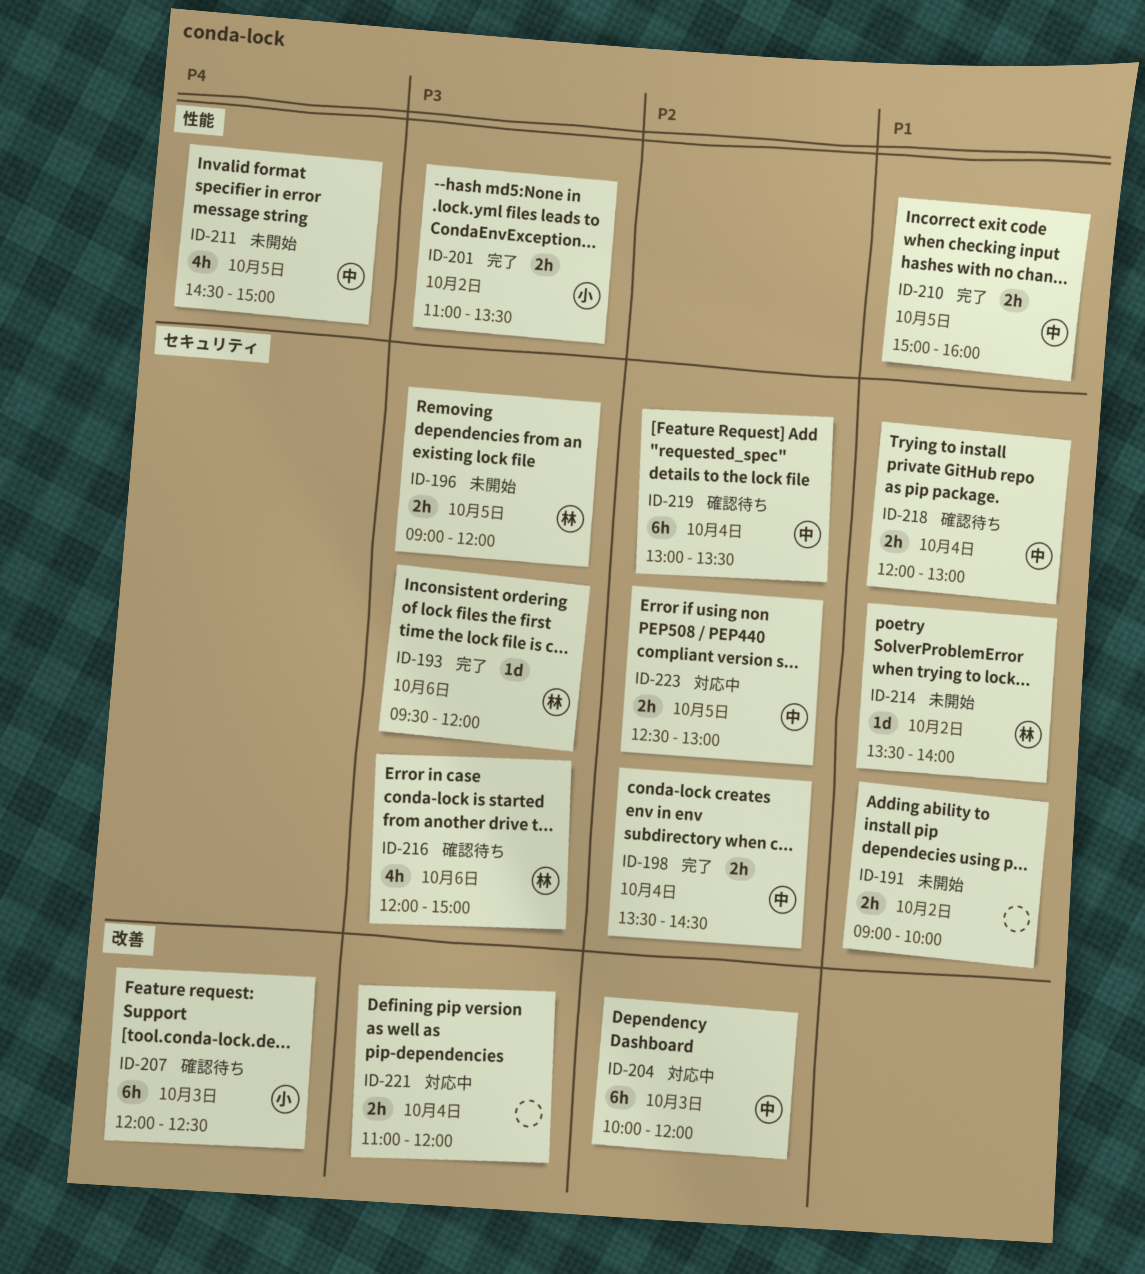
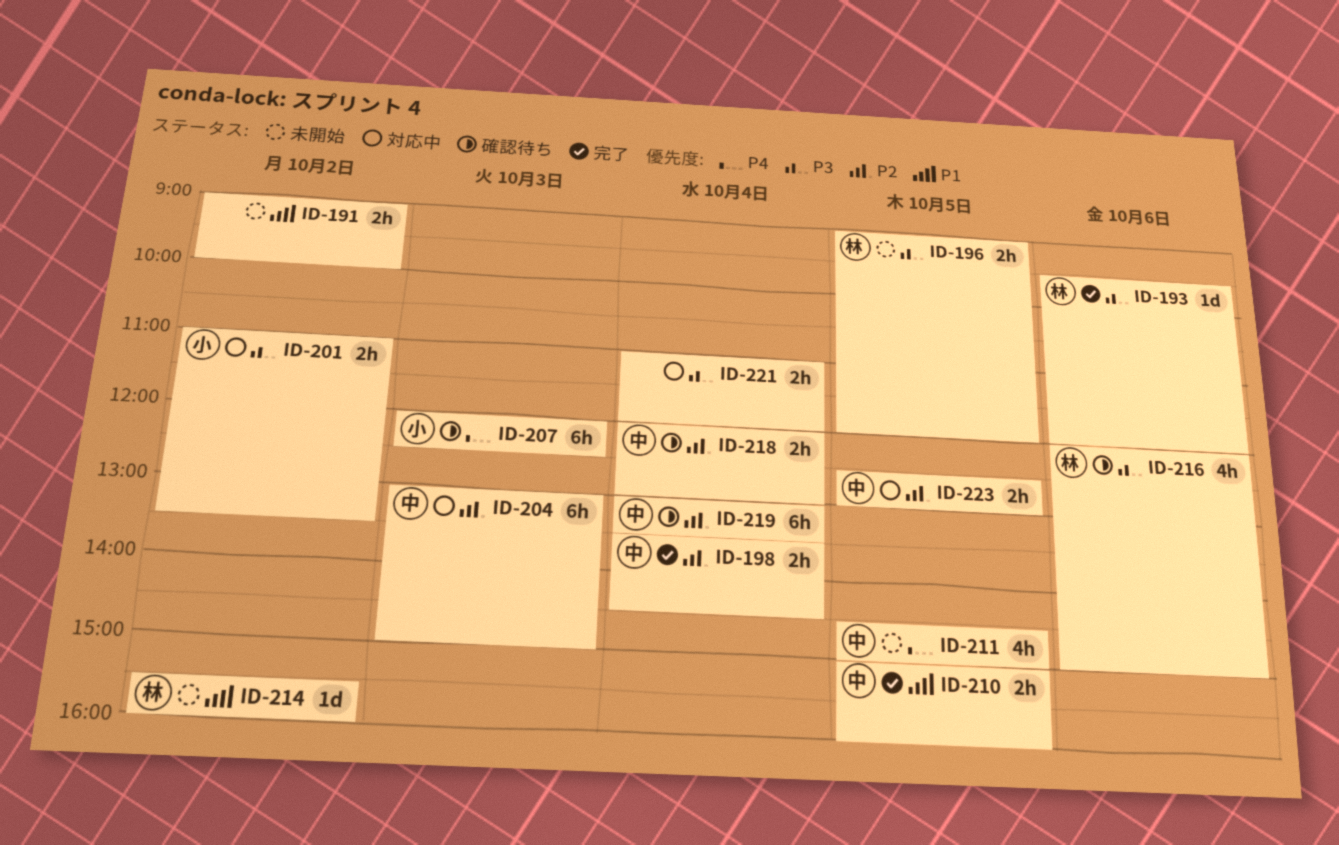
ID-201, status: 完了 -> 対応中
ID-204, begins: 10:00 -> 13:00
ID-204, ends: 12:00 -> 15:00
ID-214, begins: 13:30 -> 15:30
ID-214, ends: 14:00 -> 16:00
ID-218, priority: P1 -> P2

